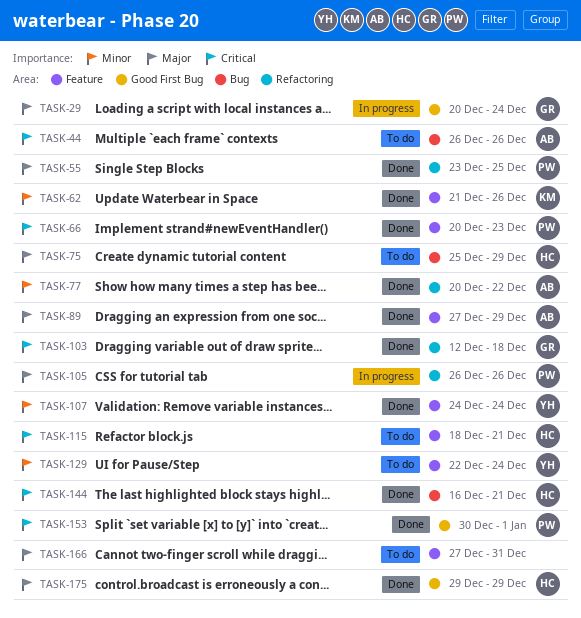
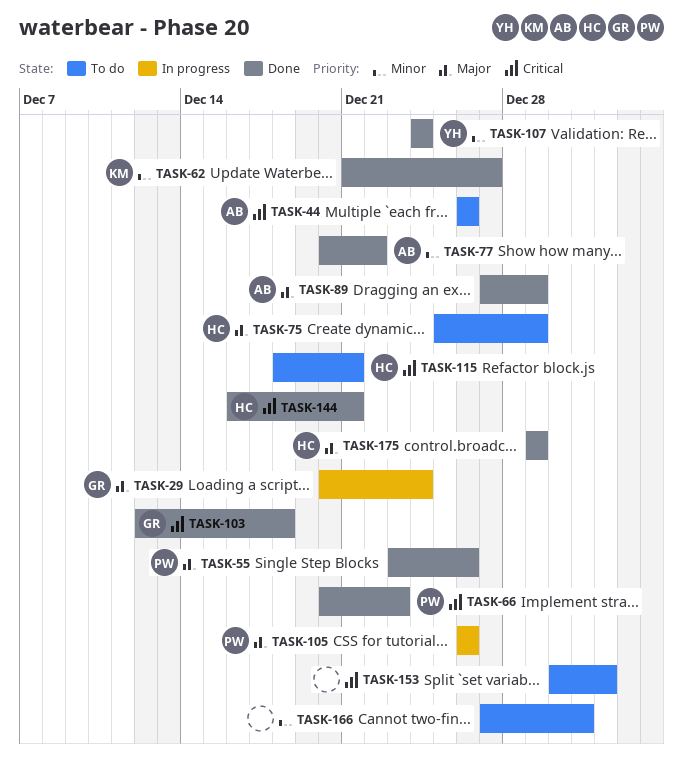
TASK-55, due: Dec 25 -> Dec 26
TASK-62, due: Dec 26 -> Dec 27
TASK-129: present -> none
TASK-153, status: Done -> To do
TASK-153, owner: PW -> none
TASK-166, priority: Major -> Minor

